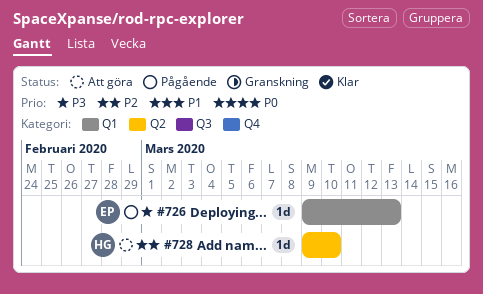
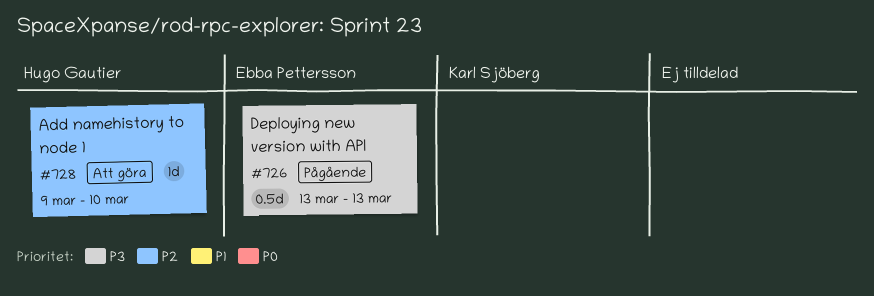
#726, estimate: 1d -> 0.5d
#726, start: Mar 9 -> Mar 13

